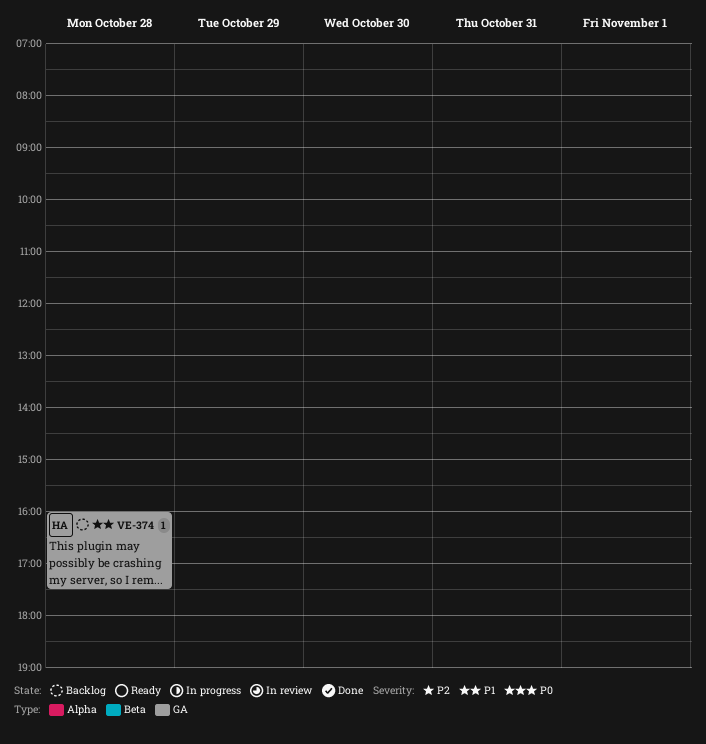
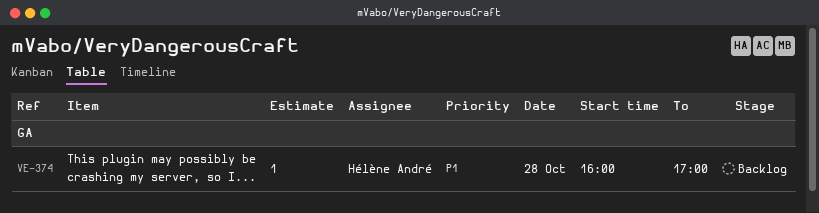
VE-374, ends: 17:30 -> 17:00

